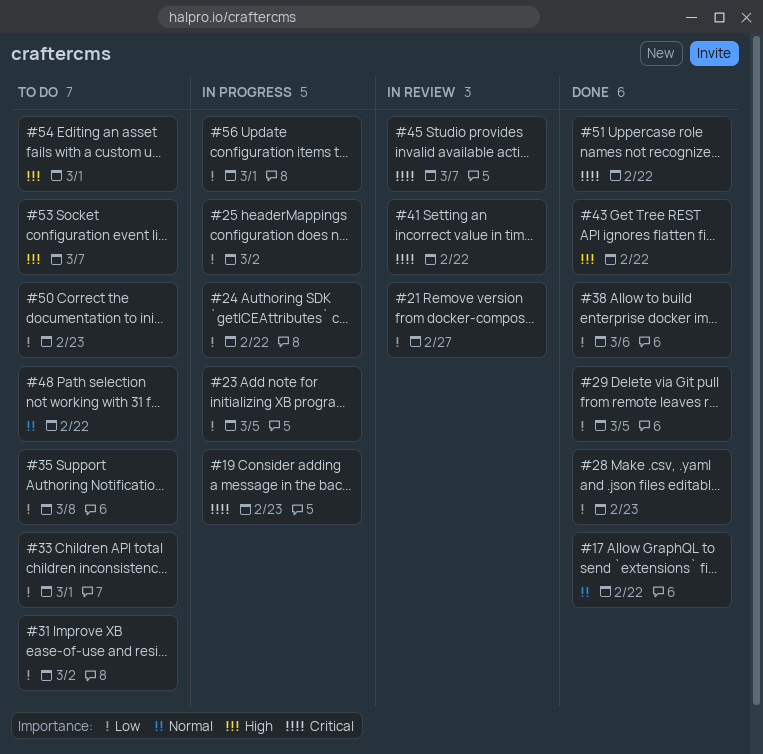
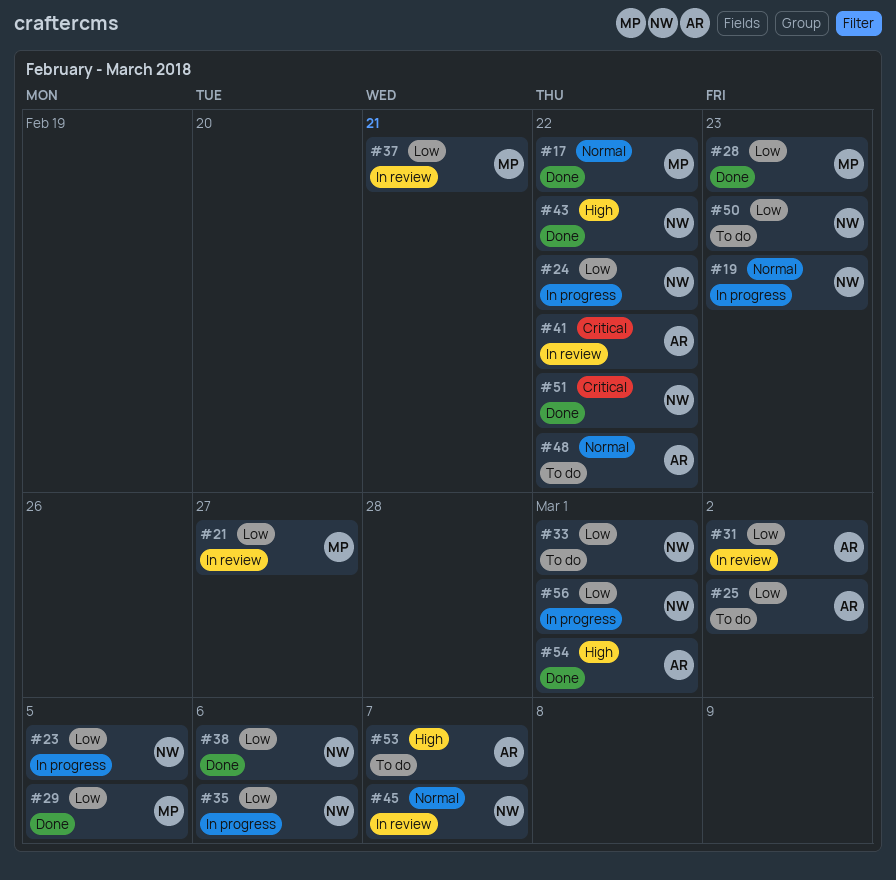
#19, priority: Critical -> Normal
#25, status: In progress -> To do
#31, status: To do -> In review
#35, status: To do -> In progress
#35, due: Mar 8 -> Mar 6
#37: none -> present
#45, priority: Critical -> Normal
#54, status: To do -> Done

